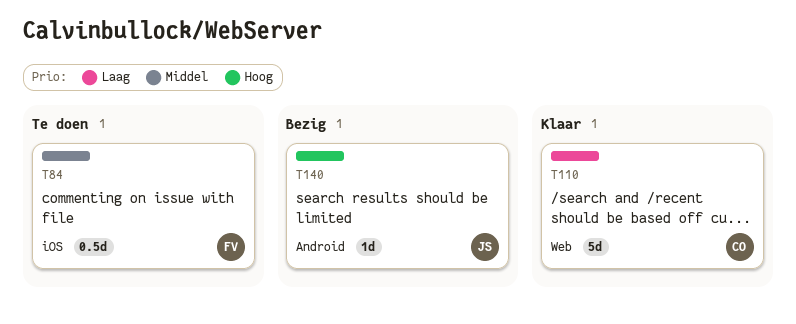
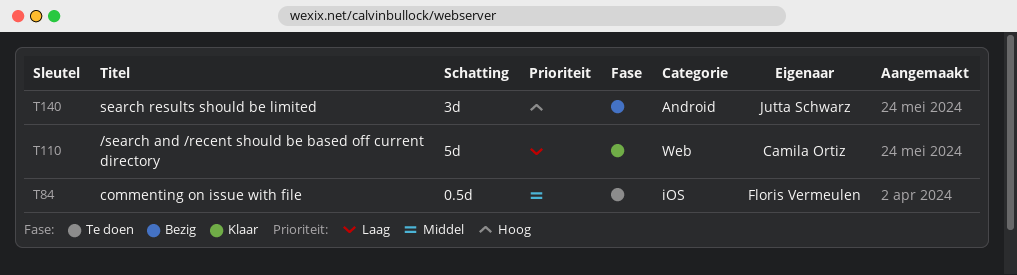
T140, estimate: 1d -> 3d

